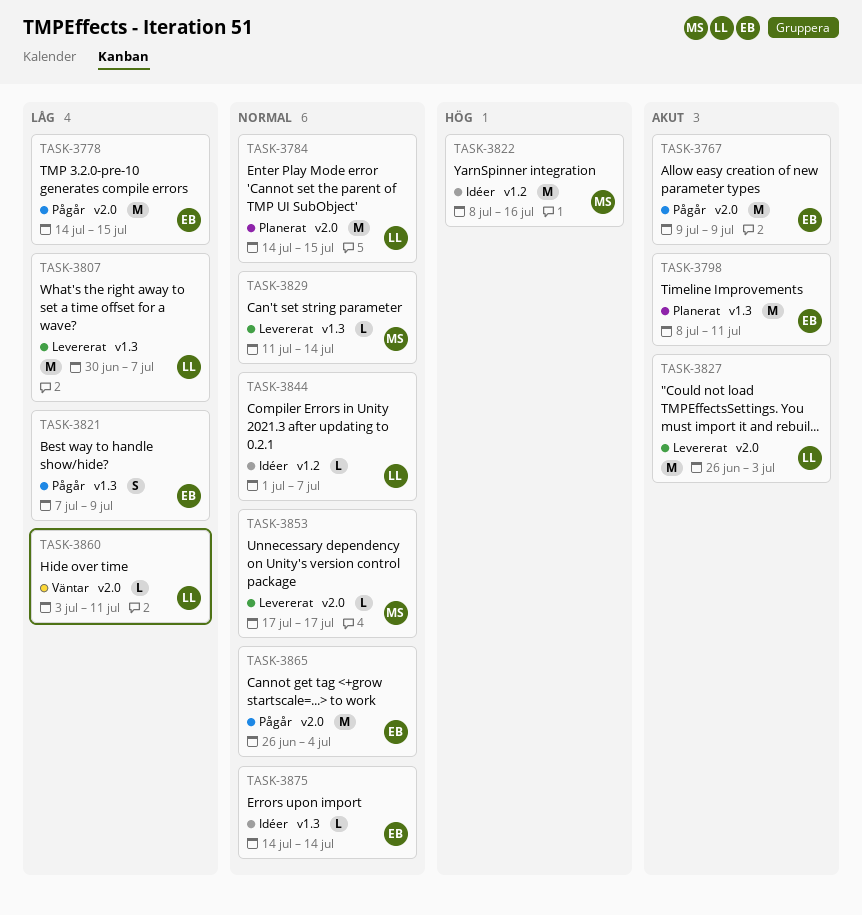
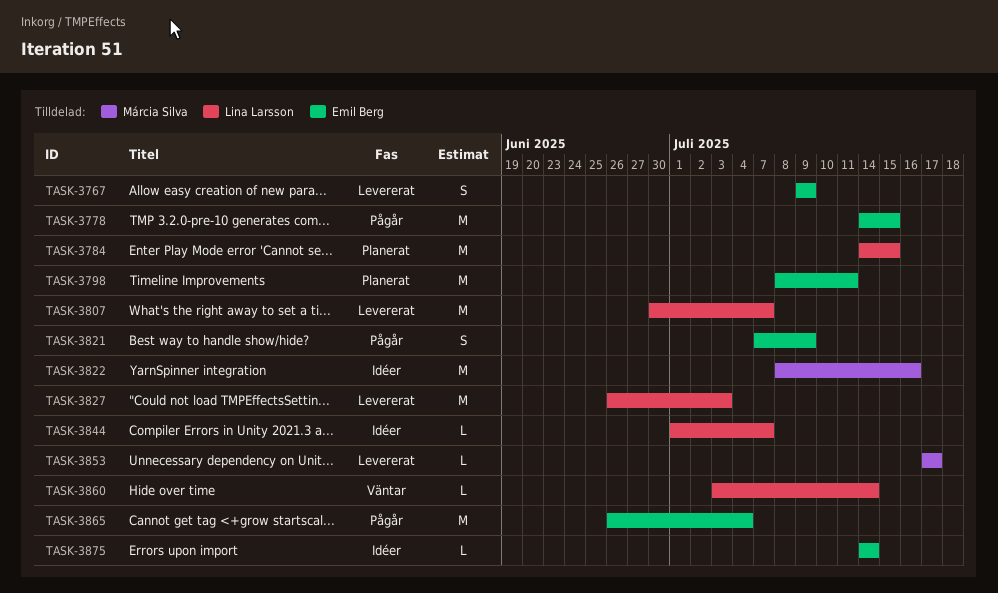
TASK-3767, status: Pågår -> Levererat
TASK-3767, estimate: M -> S
TASK-3829: present -> none
TASK-3860, due: Jul 11 -> Jul 14

